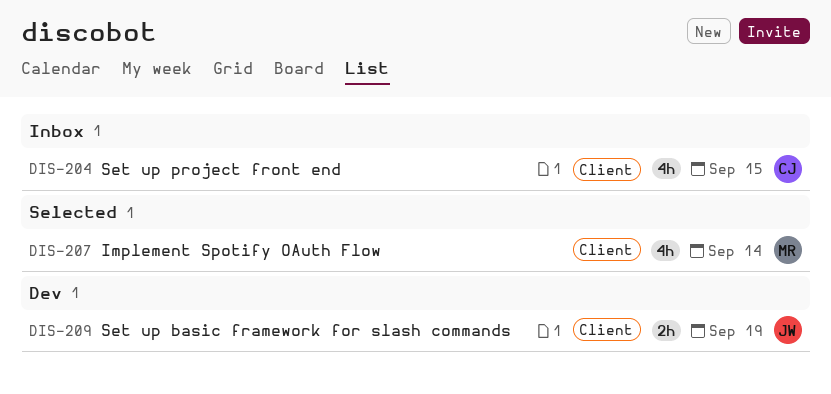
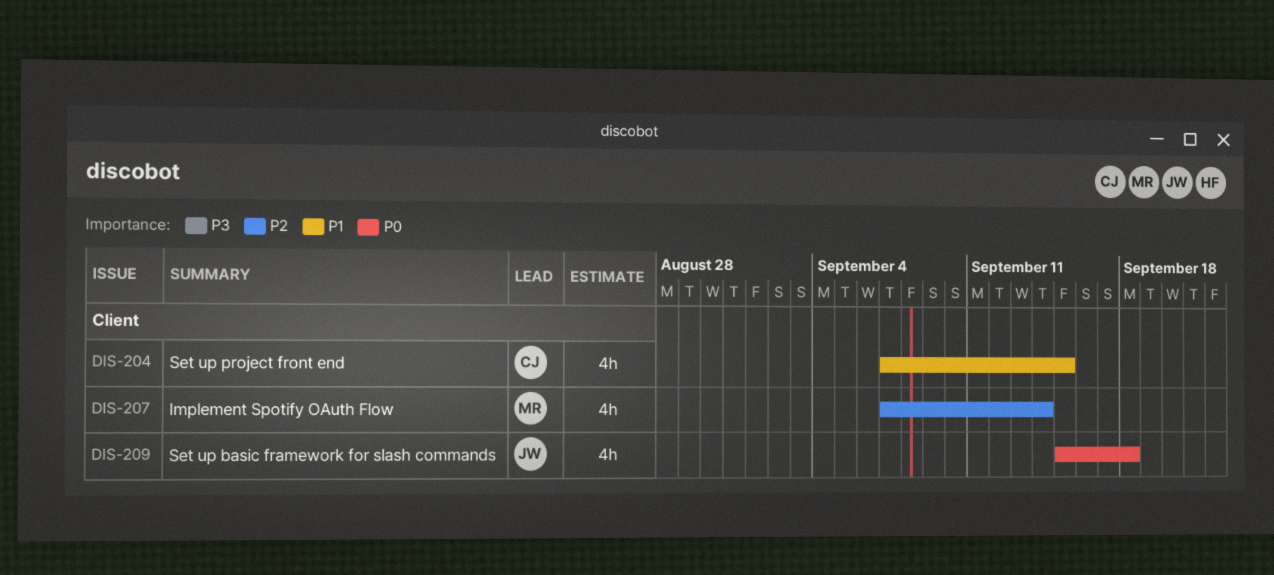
DIS-209, estimate: 2h -> 4h
DIS-209, due: Sep 19 -> Sep 18

